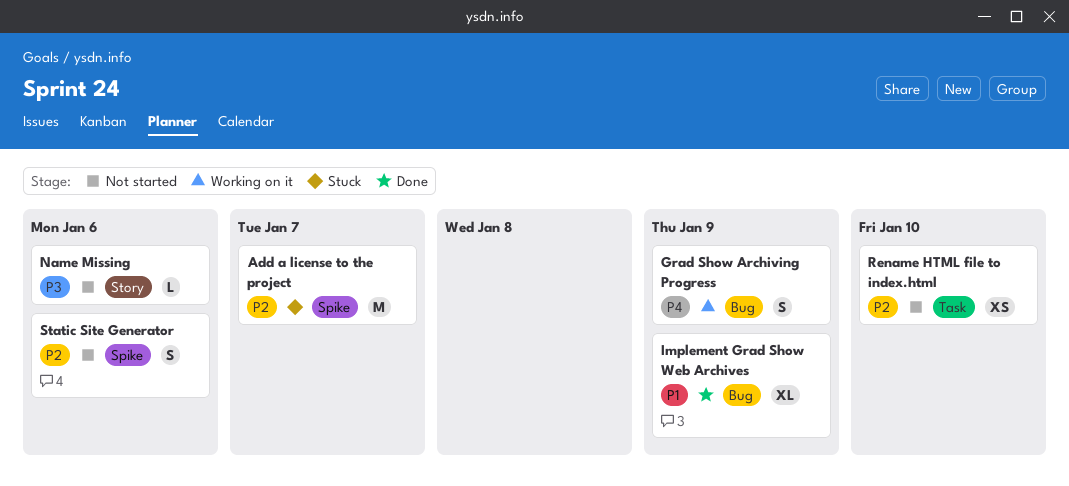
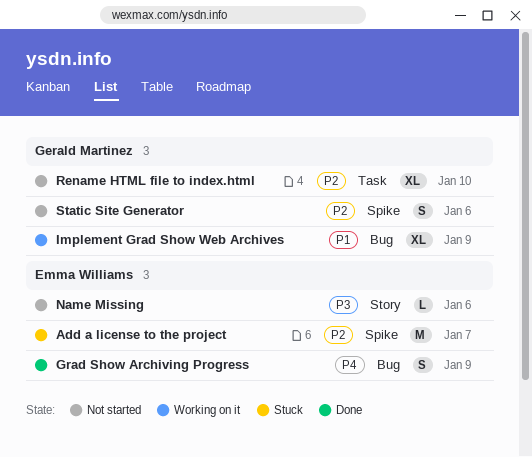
Grad Show Archiving Progress, status: Working on it -> Done
Implement Grad Show Web Archives, status: Done -> Working on it
Rename HTML file to index.html, estimate: XS -> XL

